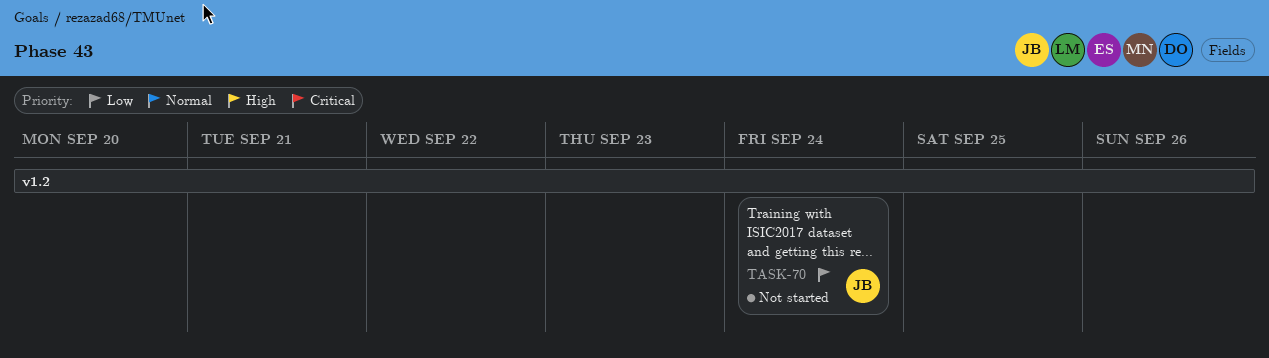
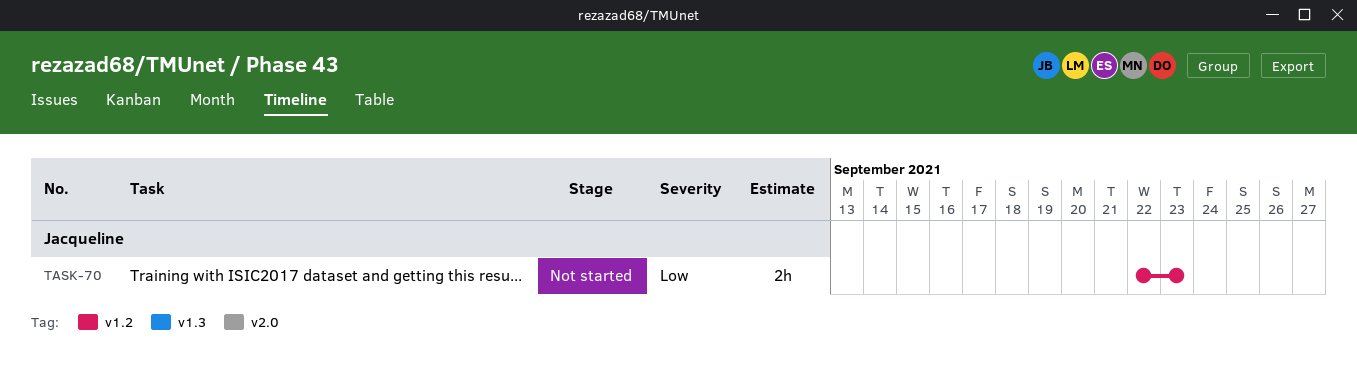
TASK-70, due: Sep 24 -> Sep 23

